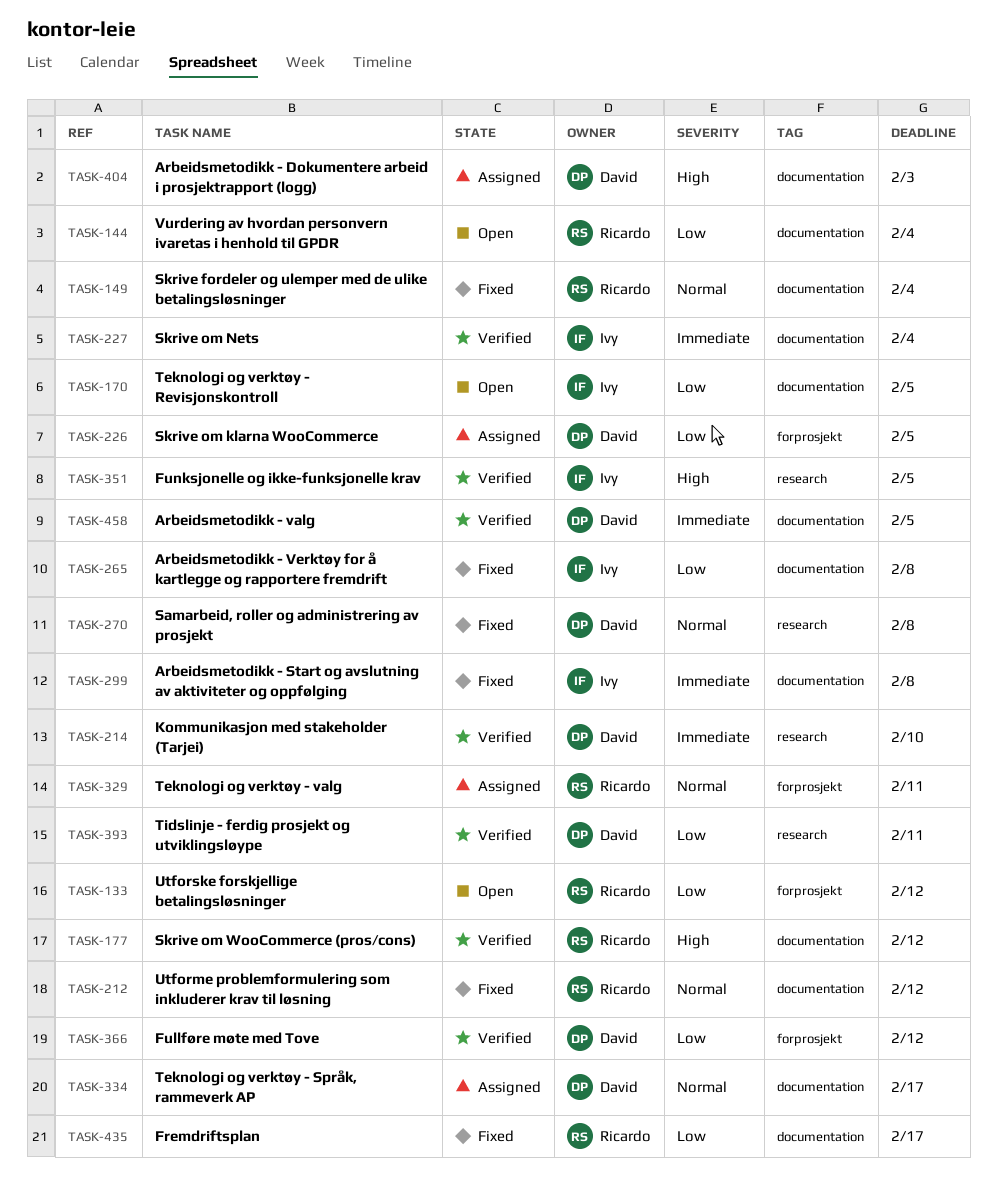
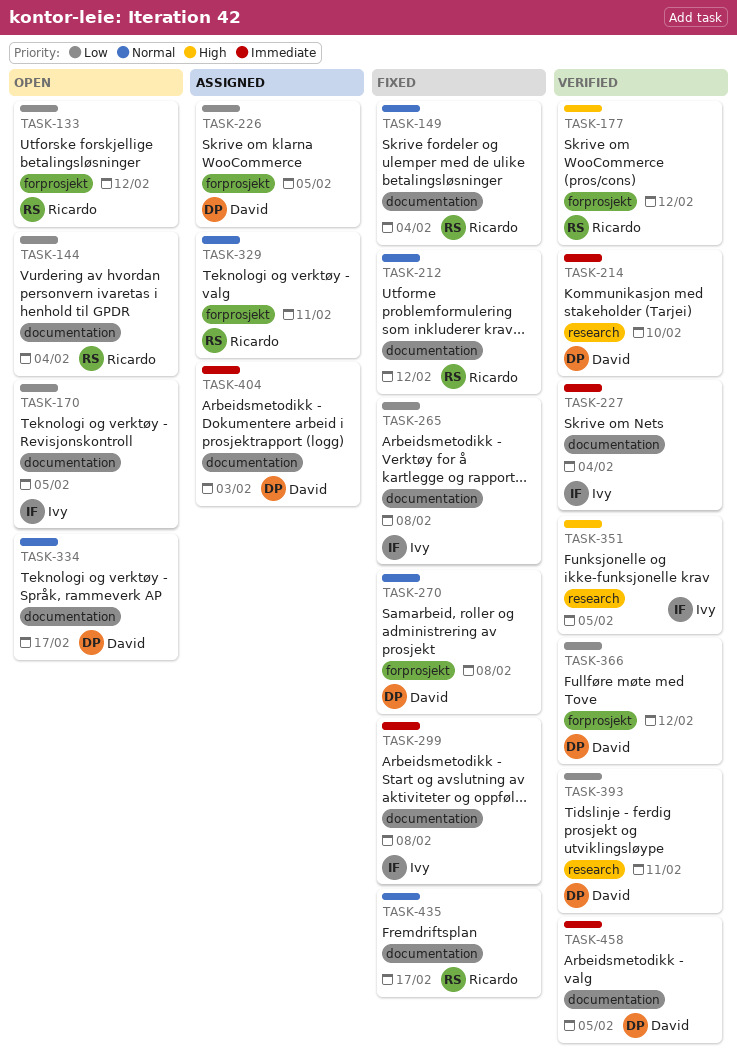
TASK-177, label: documentation -> forprosjekt
TASK-270, label: research -> forprosjekt
TASK-334, status: Assigned -> Open
TASK-404, priority: High -> Immediate
TASK-435, priority: Low -> Normal

